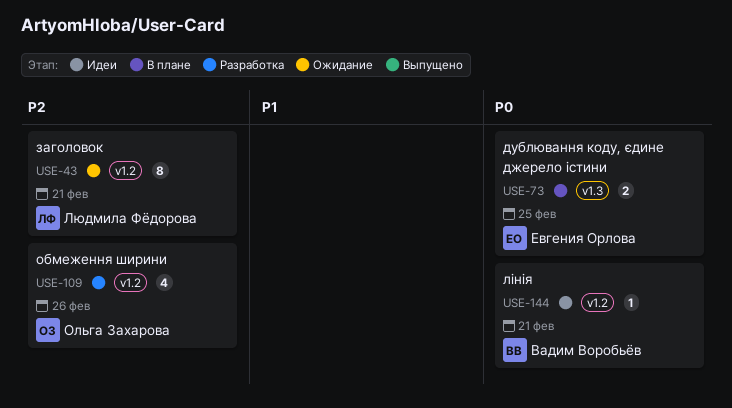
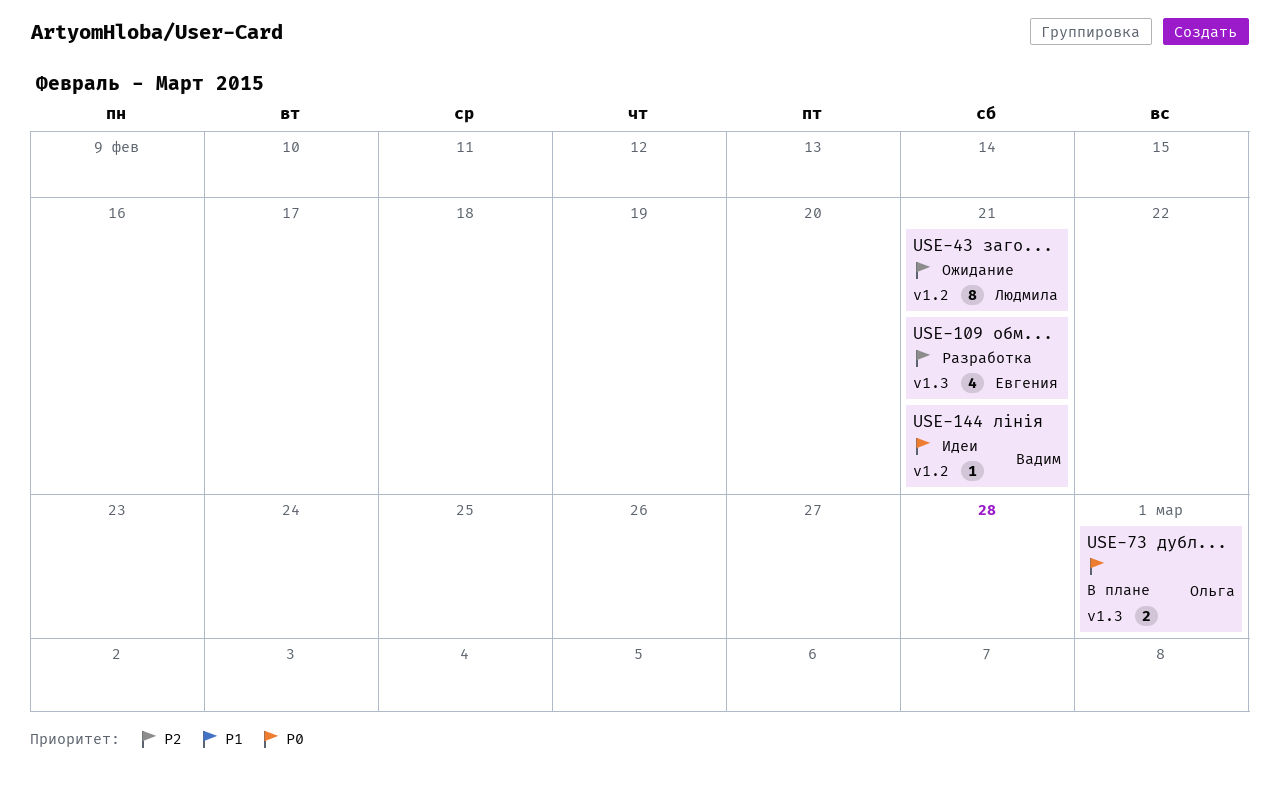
USE-73, owner: Евгения Орлова -> Ольга Захарова
USE-73, due: Feb 25 -> Mar 1
USE-109, owner: Ольга Захарова -> Евгения Орлова
USE-109, label: v1.2 -> v1.3
USE-109, due: Feb 26 -> Feb 21

